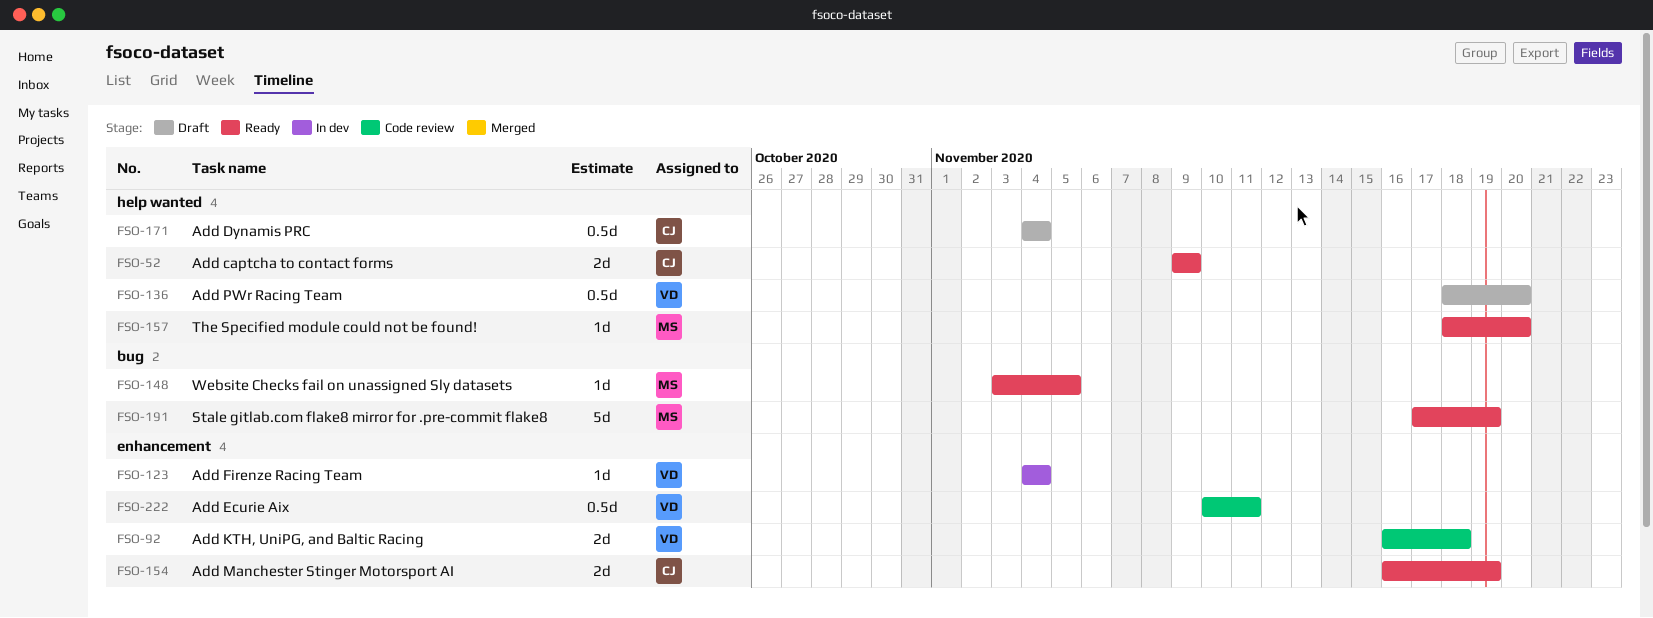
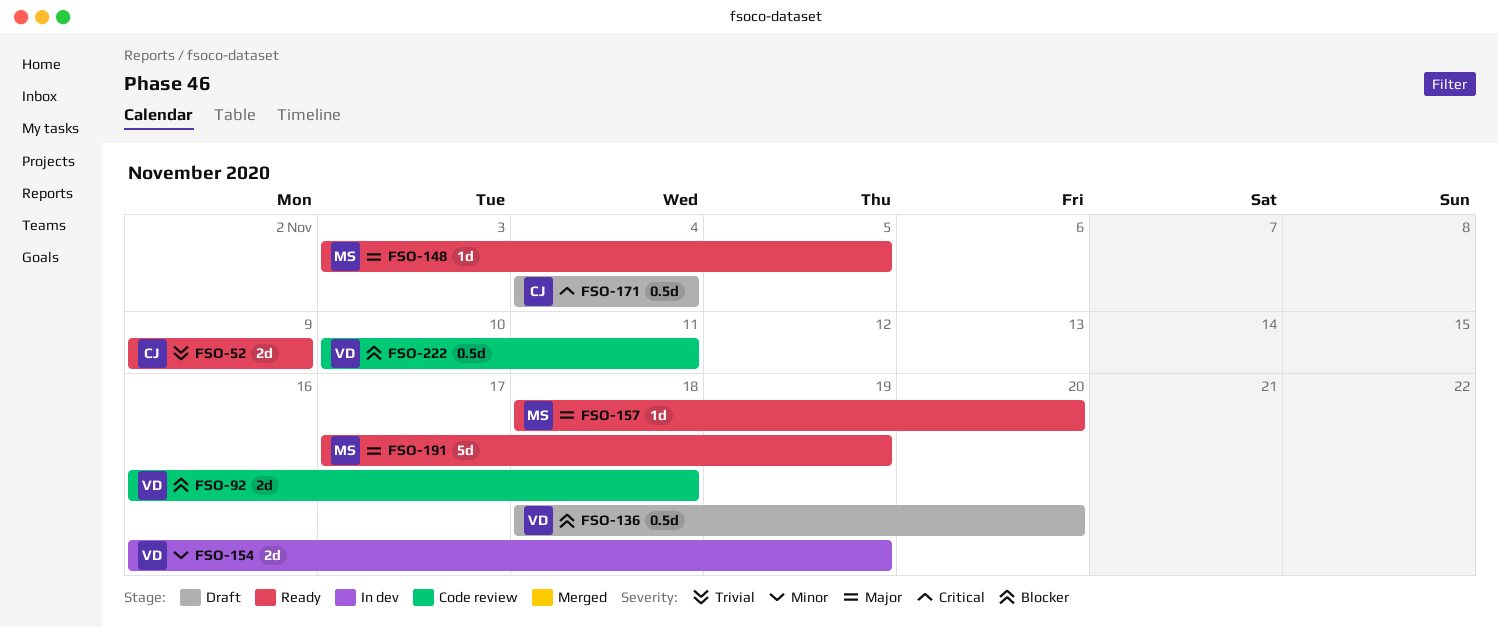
FSO-123: present -> none
FSO-154, status: Ready -> In dev
FSO-154, owner: CJ -> VD

